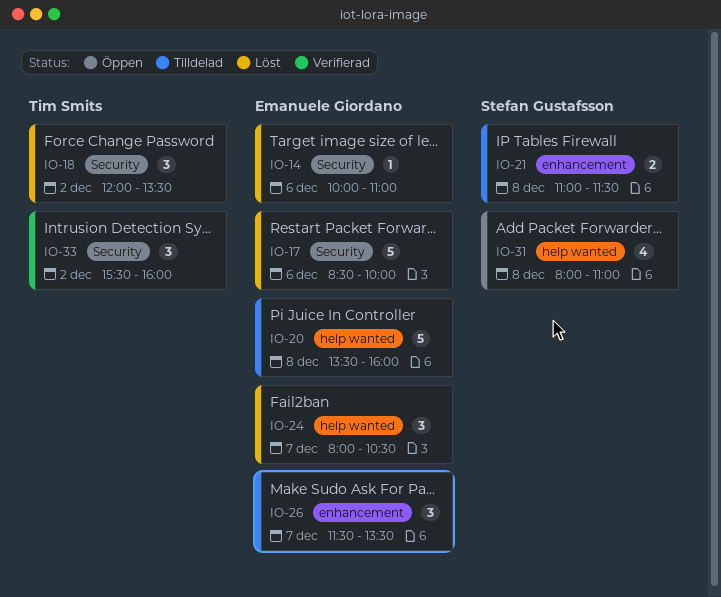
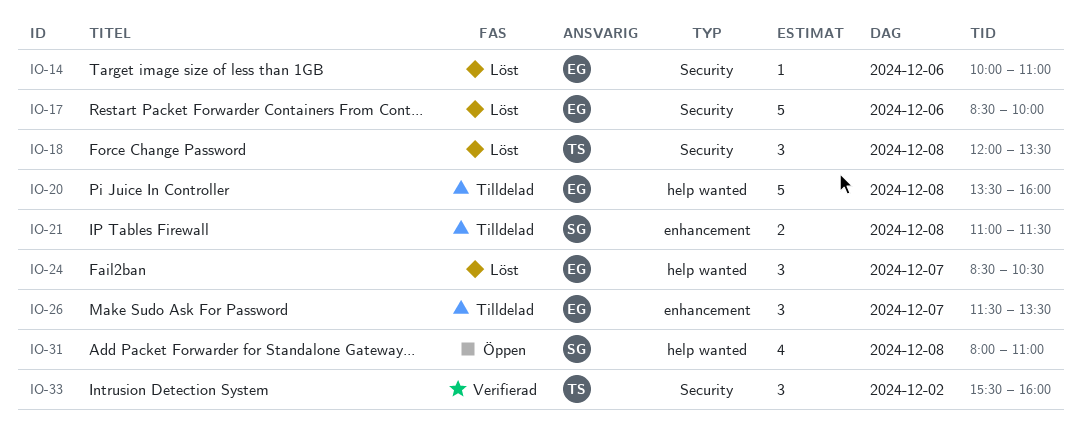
IO-18, day: Dec 2 -> Dec 8
IO-24, begins: 08:00 -> 08:30

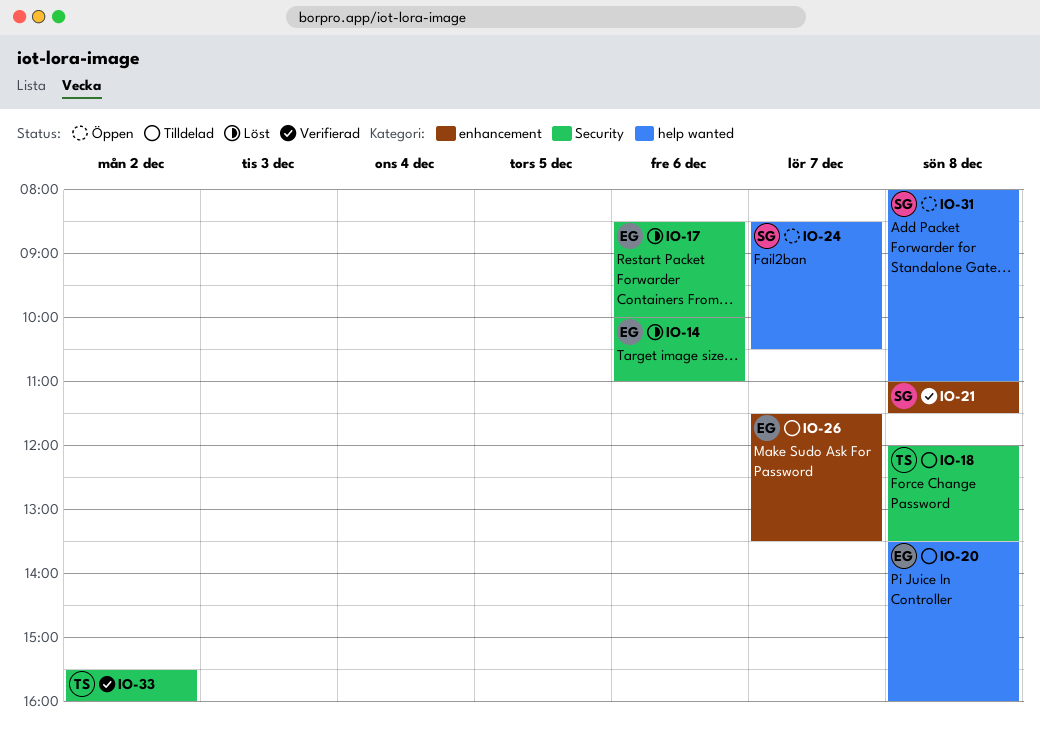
IO-18, status: Löst -> Tilldelad
IO-21, status: Tilldelad -> Verifierad
IO-24, status: Löst -> Öppen
IO-24, owner: EG -> SG

